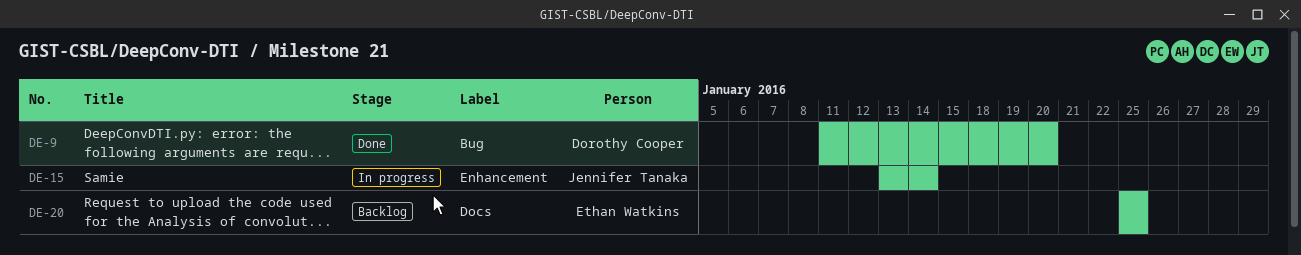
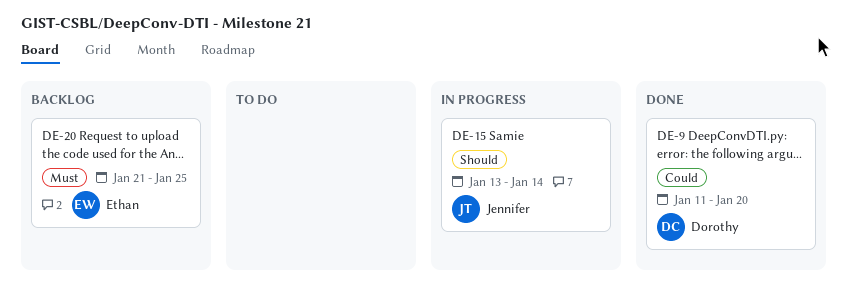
DE-20, start: Jan 25 -> Jan 21

